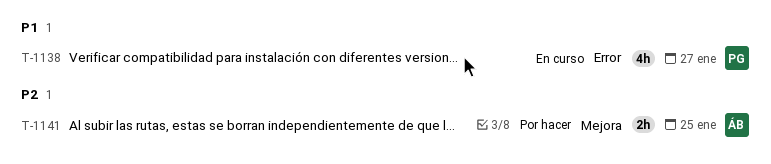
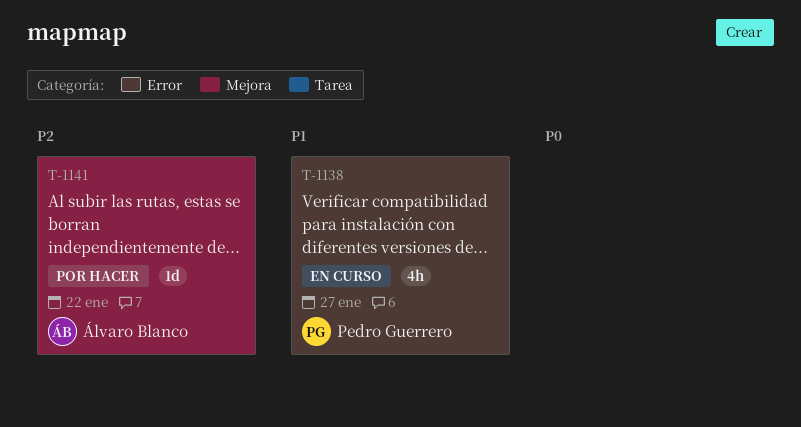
T-1141, estimate: 2h -> 1d
T-1141, due: Jan 25 -> Jan 22

